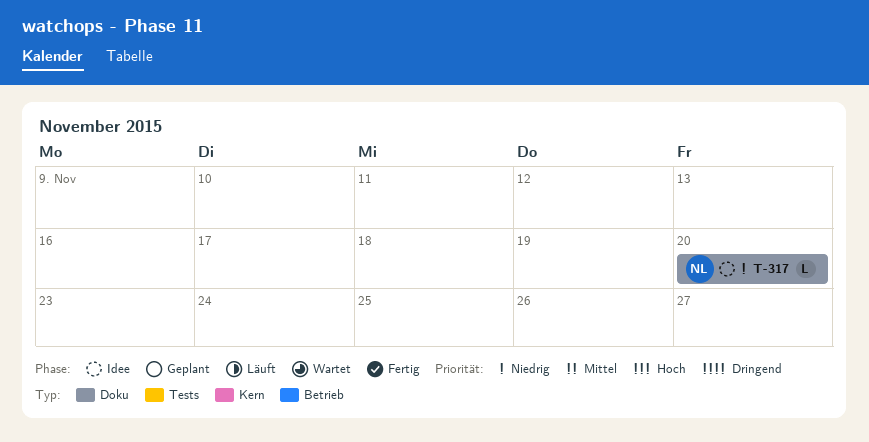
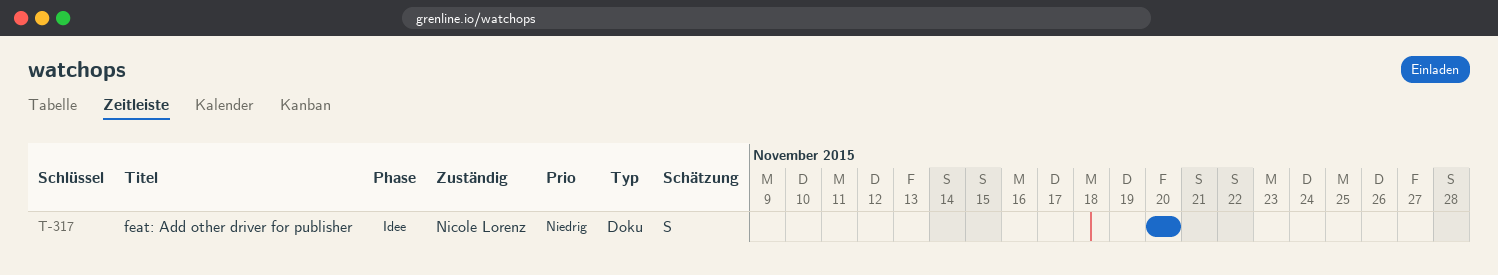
T-317, estimate: L -> S

